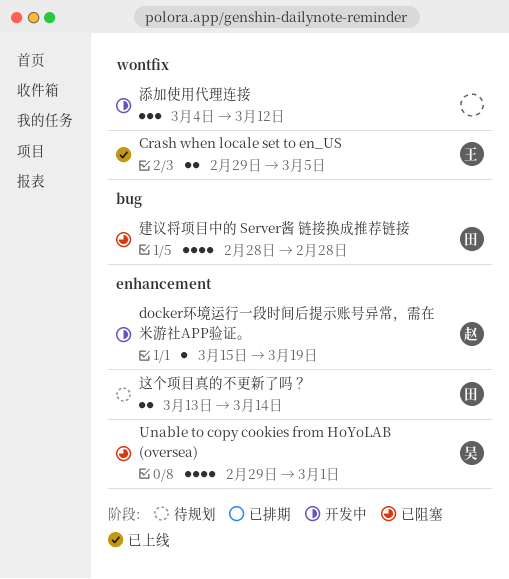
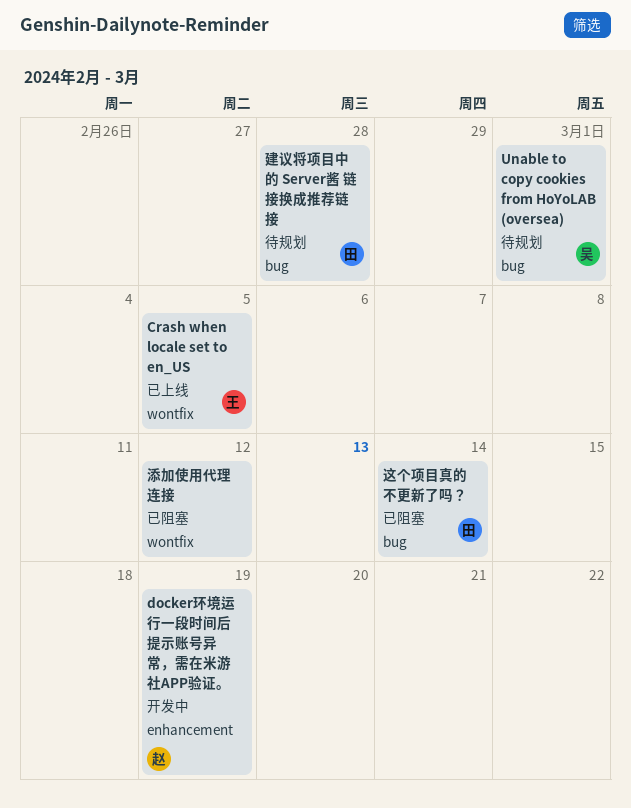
Unable to copy cookies from HoYoLAB (oversea), status: 已阻塞 -> 待规划
Unable to copy cookies from HoYoLAB (oversea), label: enhancement -> bug
建议将项目中的 Server酱 链接换成推荐链接, status: 已阻塞 -> 待规划
添加使用代理连接, status: 开发中 -> 已阻塞
这个项目真的不更新了吗？, status: 待规划 -> 已阻塞
这个项目真的不更新了吗？, label: enhancement -> bug

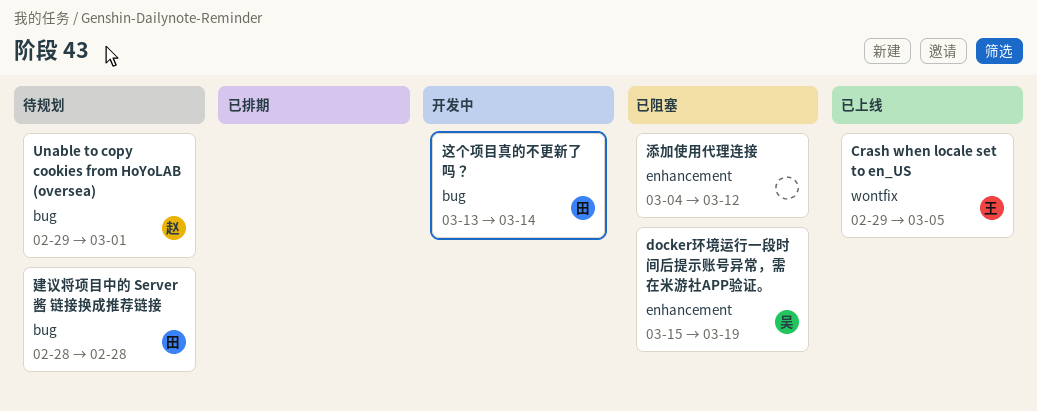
docker环境运行一段时间后提示账号异常，需在米游社APP验证。, status: 开发中 -> 已阻塞
docker环境运行一段时间后提示账号异常，需在米游社APP验证。, owner: 赵 -> 吴
Unable to copy cookies from HoYoLAB (oversea), owner: 吴 -> 赵
添加使用代理连接, label: wontfix -> enhancement
这个项目真的不更新了吗？, status: 已阻塞 -> 开发中

